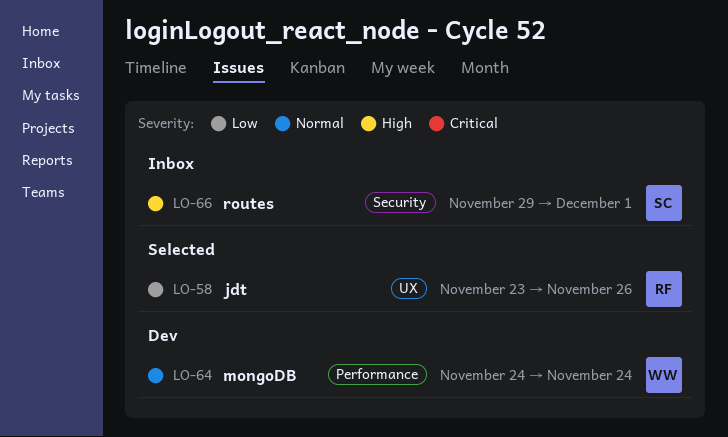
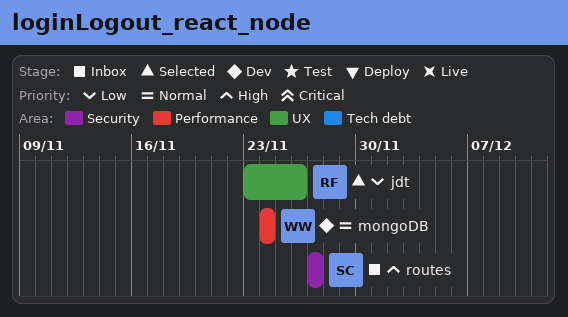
routes, start: Nov 29 -> Nov 27
routes, due: Dec 1 -> Nov 27

